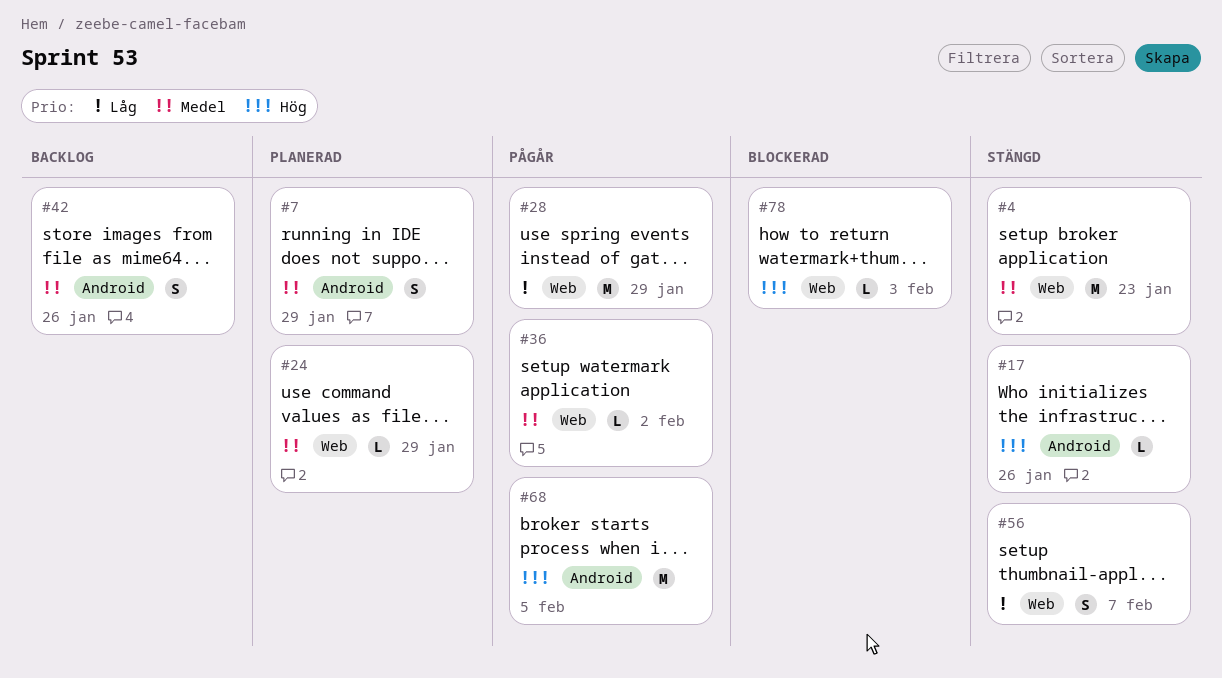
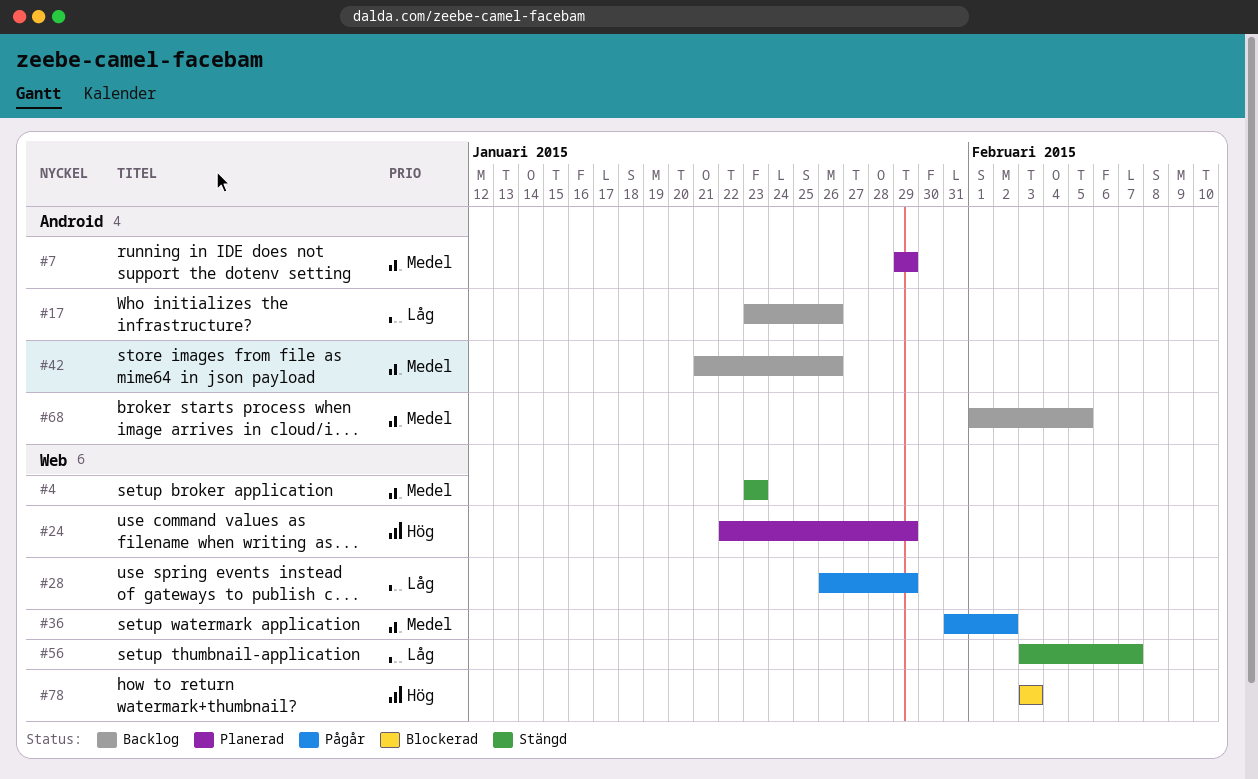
#17, status: Stängd -> Backlog
#17, priority: Hög -> Låg
#24, priority: Medel -> Hög
#68, status: Pågår -> Backlog
#68, priority: Hög -> Medel

